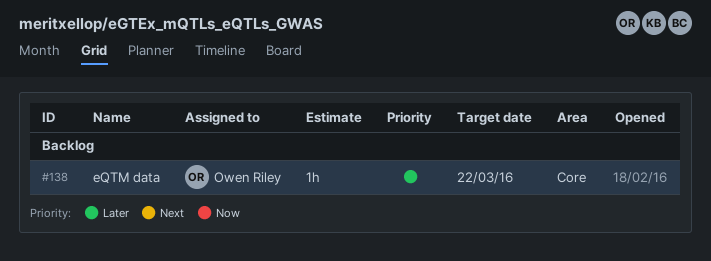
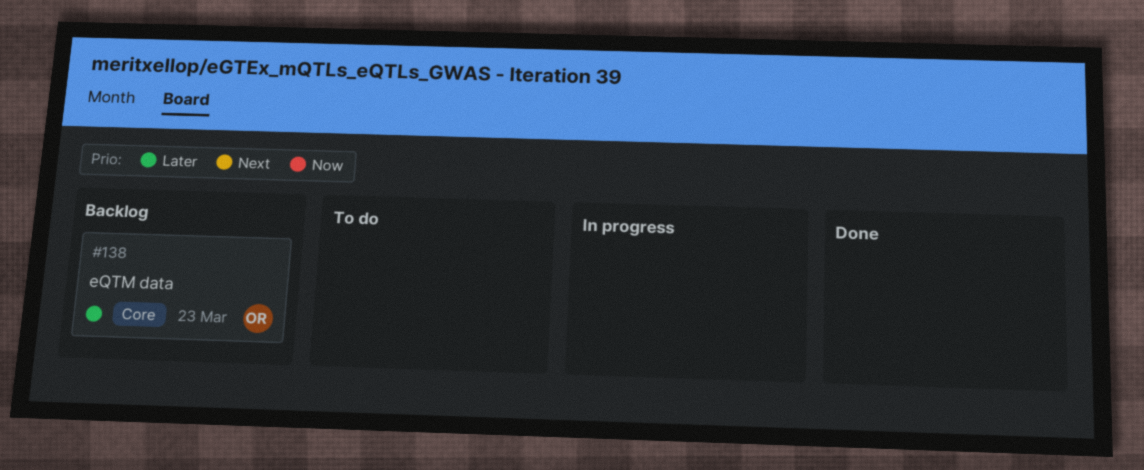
#138, due: Mar 22 -> Mar 23

